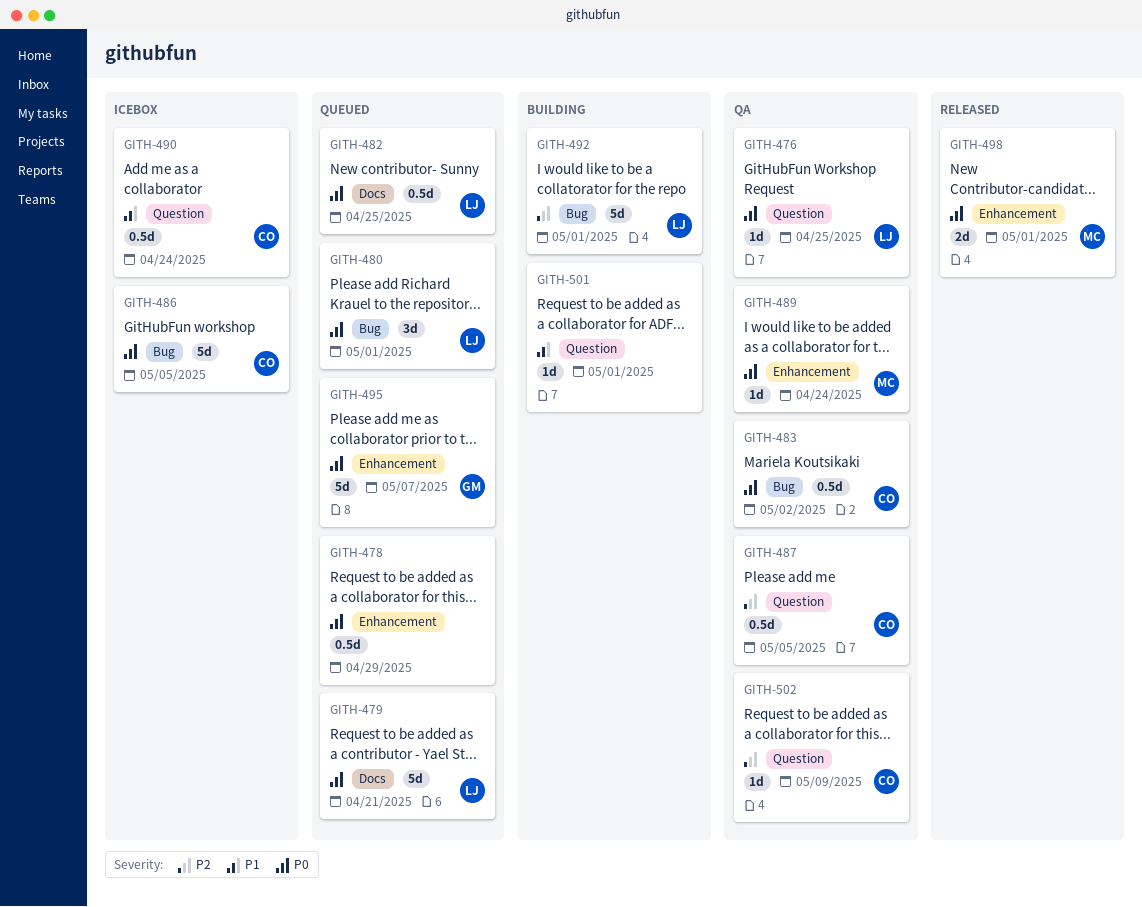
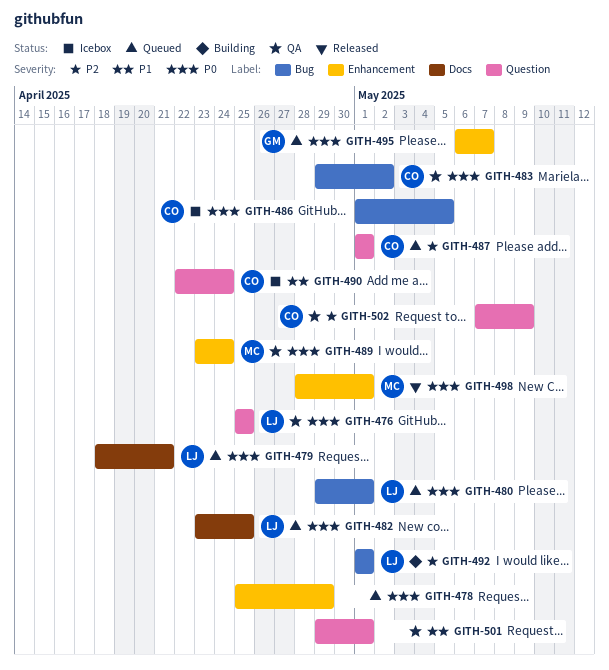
GITH-487, status: QA -> Queued
GITH-487, due: May 5 -> May 1
GITH-501, status: Building -> QA

